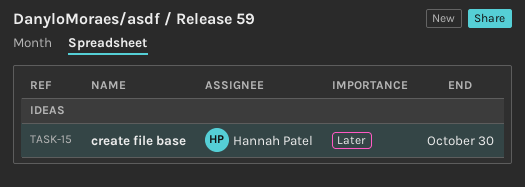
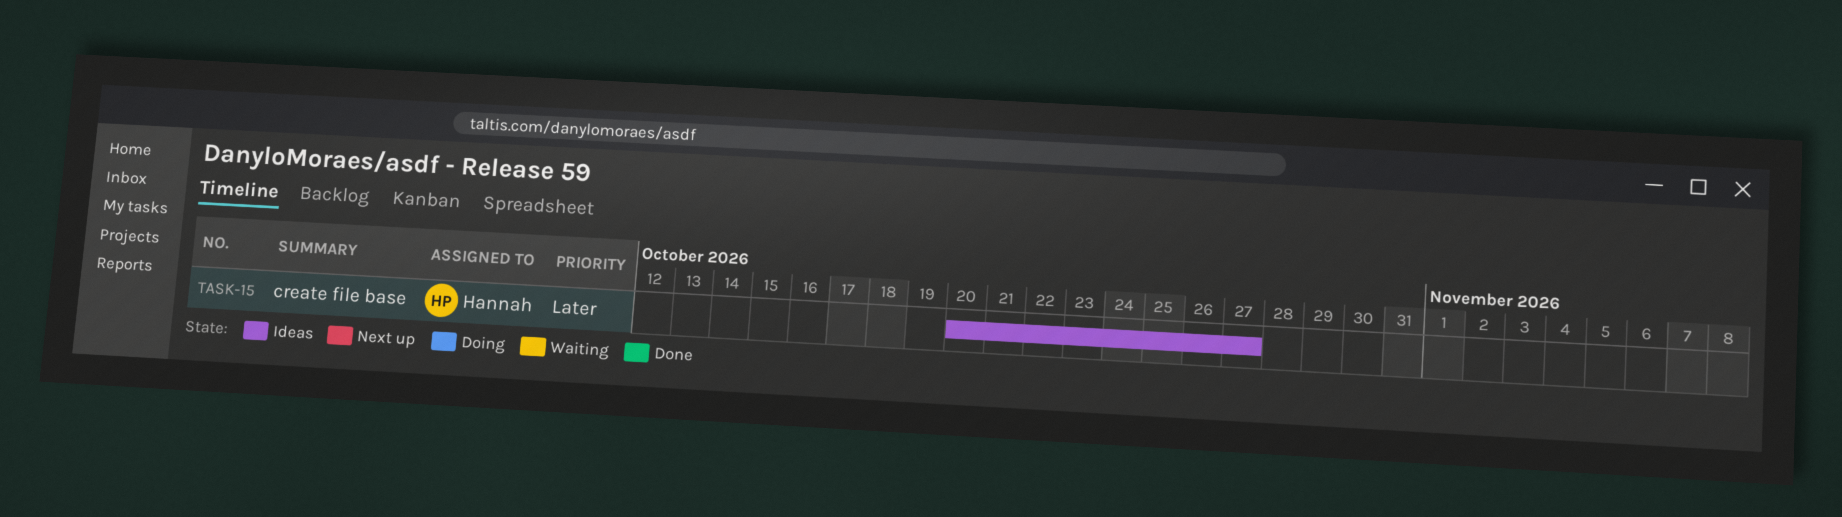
TASK-15, due: Oct 30 -> Oct 27

